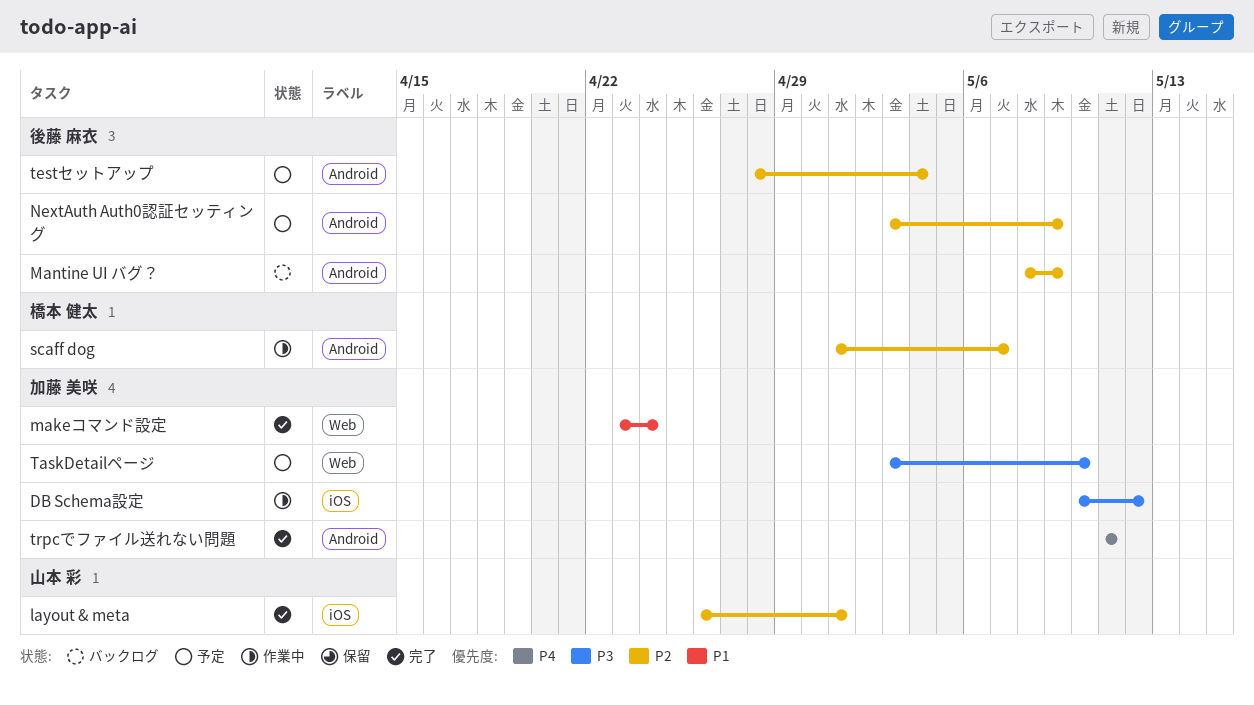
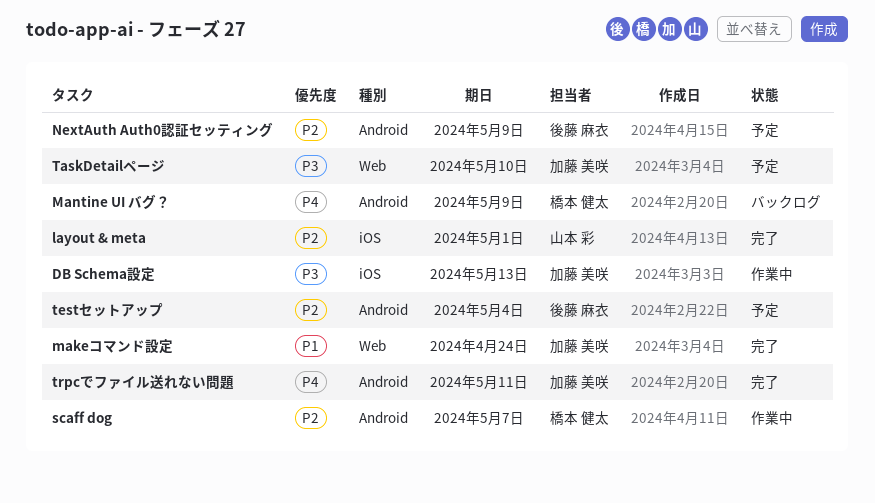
DB Schema設定, due: May 12 -> May 13
Mantine UI バグ？, owner: 後藤 麻衣 -> 橋本 健太
Mantine UI バグ？, priority: P2 -> P4

